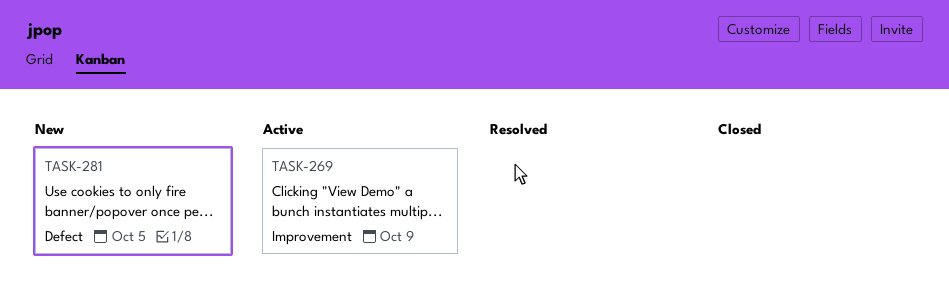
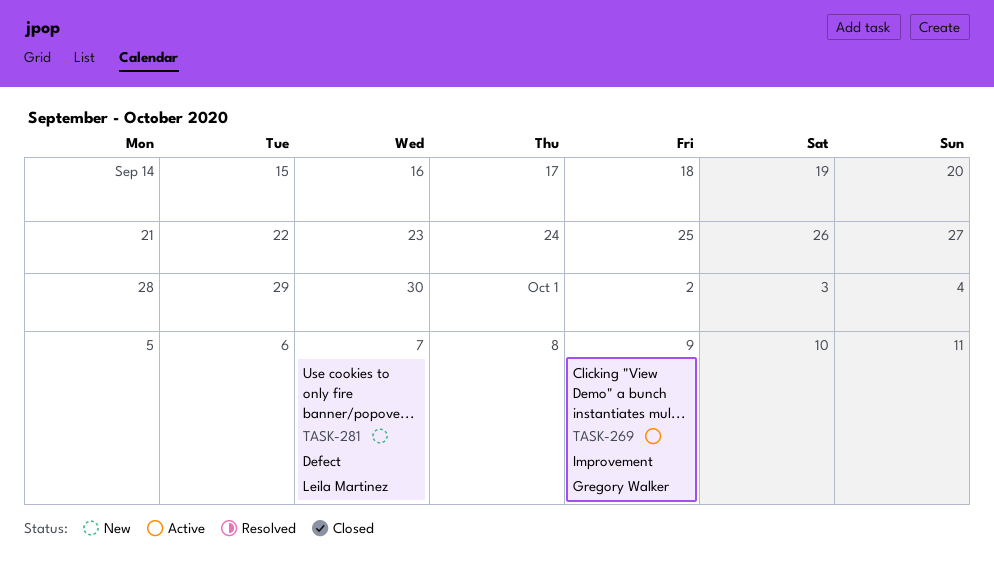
TASK-281, due: Oct 5 -> Oct 7

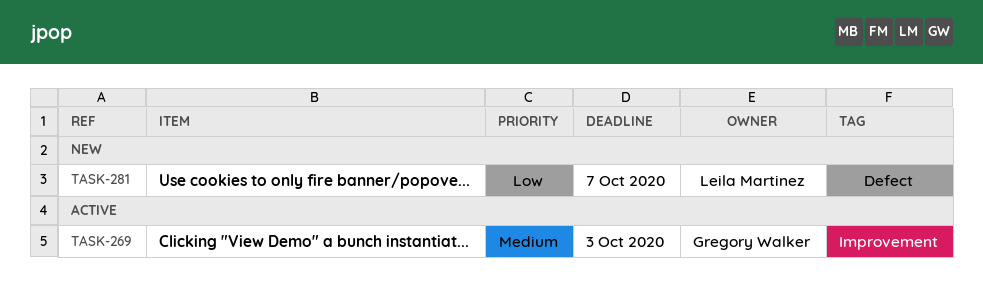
TASK-269, due: Oct 9 -> Oct 3

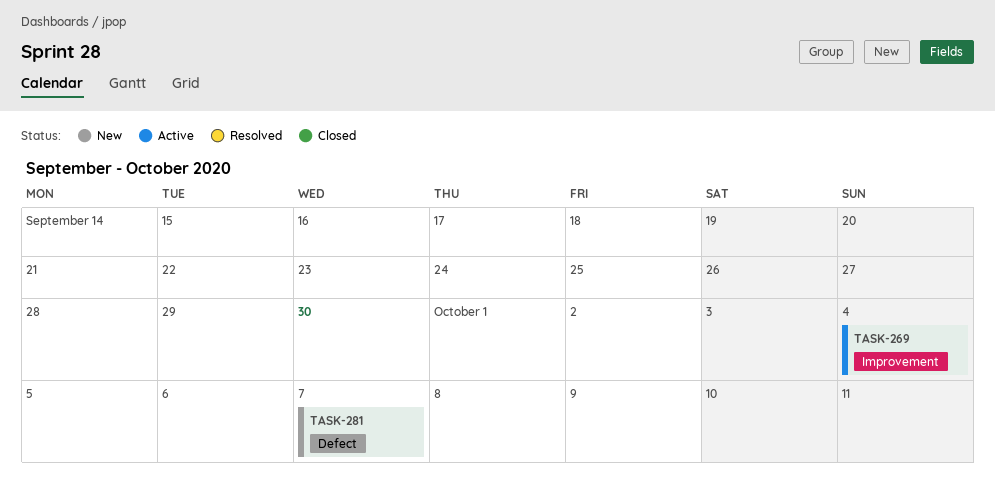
TASK-269, due: Oct 3 -> Oct 4

